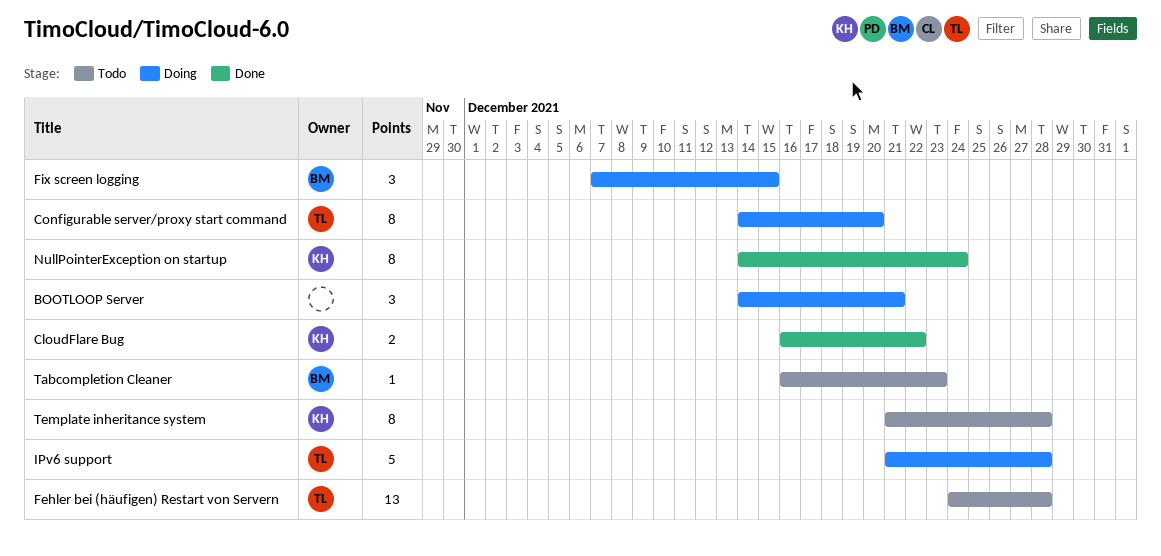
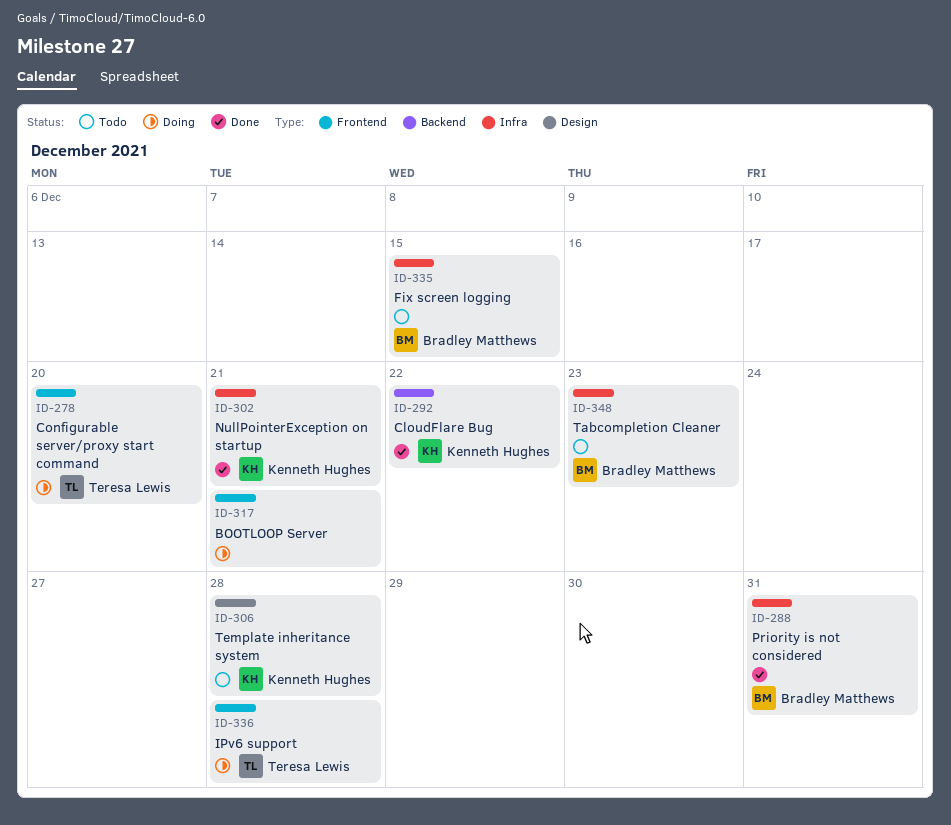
Fehler bei (häufigen) Restart von Servern: present -> none
Fix screen logging, status: Doing -> Todo
NullPointerException on startup, due: Dec 24 -> Dec 21
Priority is not considered: none -> present

